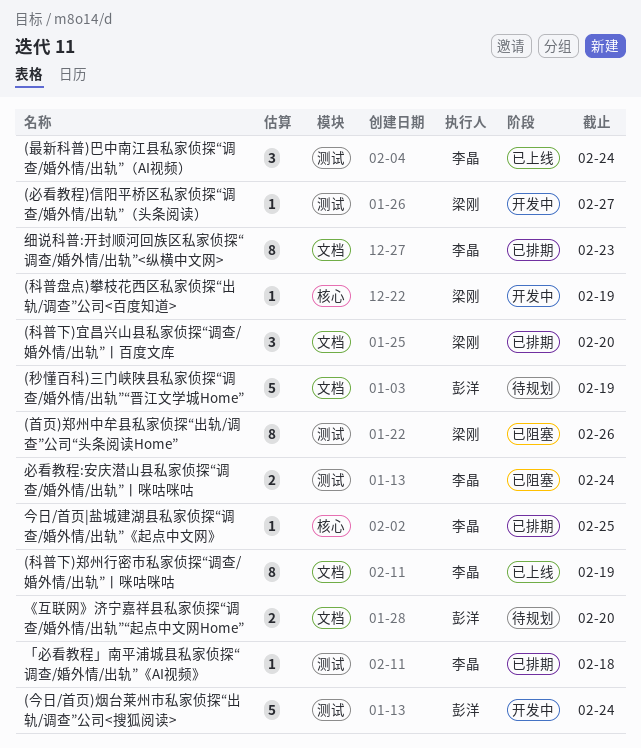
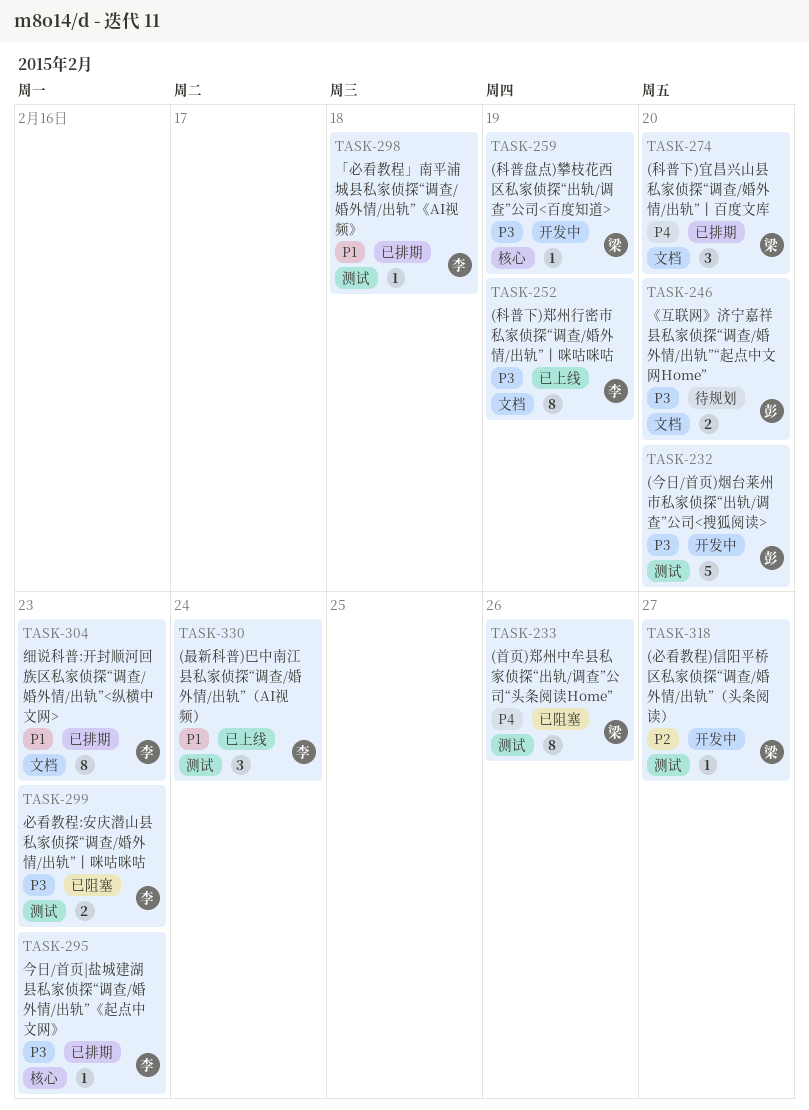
(今日/首页)烟台莱州市私家侦探“出轨/调查”公司<搜狐阅读>, due: Feb 24 -> Feb 20
(秒懂百科)三门峡陕县私家侦探“调查/婚外情/出轨”“晋江文学城Home”: present -> none
今日/首页|盐城建湖县私家侦探“调查/婚外情/出轨”《起点中文网》, due: Feb 25 -> Feb 23
必看教程:安庆潜山县私家侦探“调查/婚外情/出轨”丨咪咕咪咕, due: Feb 24 -> Feb 23

